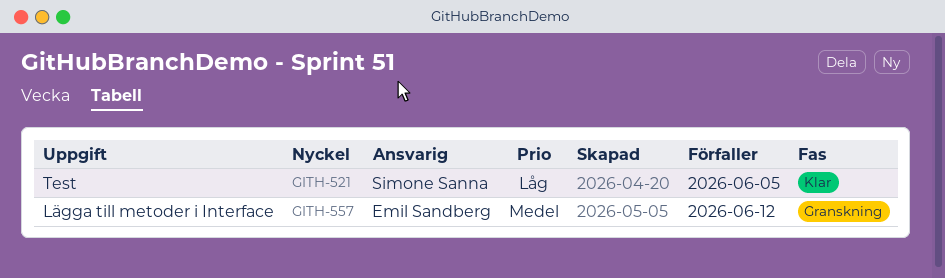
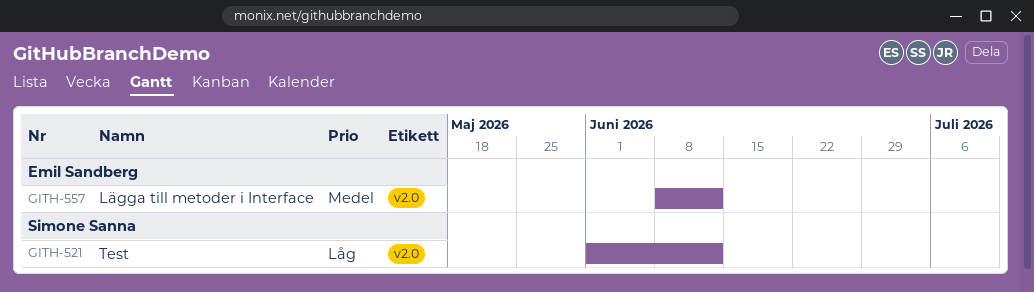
GITH-521, due: Jun 5 -> Jun 12

